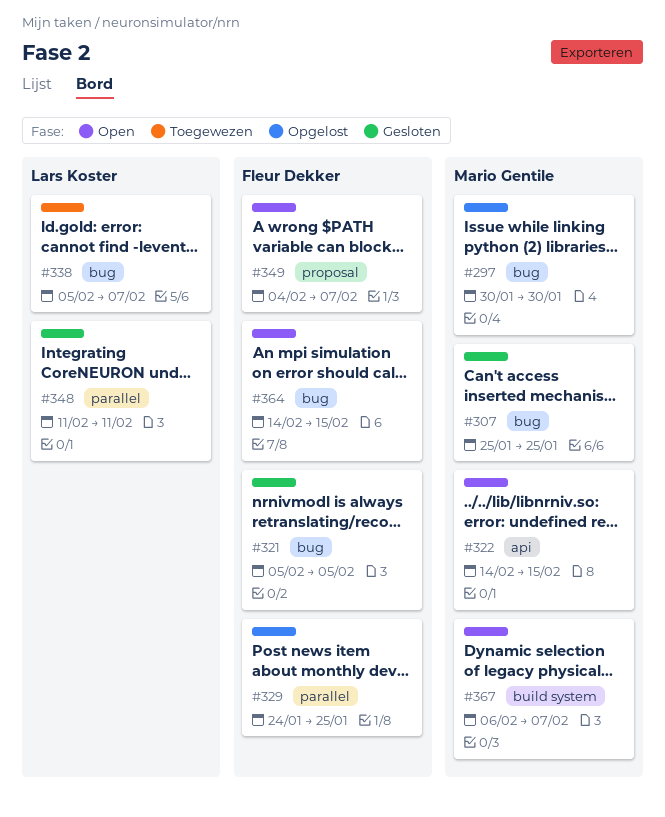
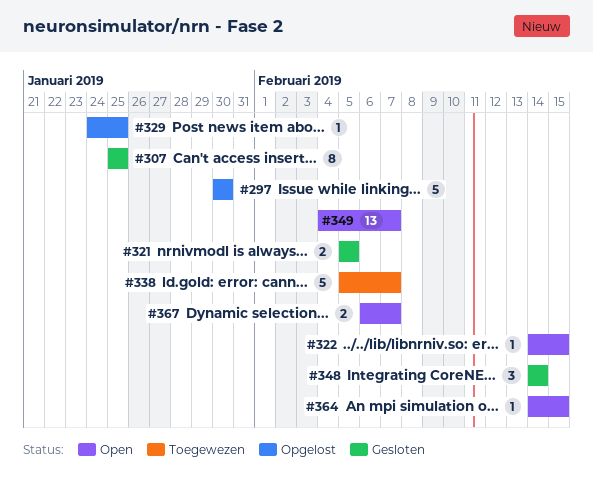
#348, start: Feb 11 -> Feb 14
#348, due: Feb 11 -> Feb 14

